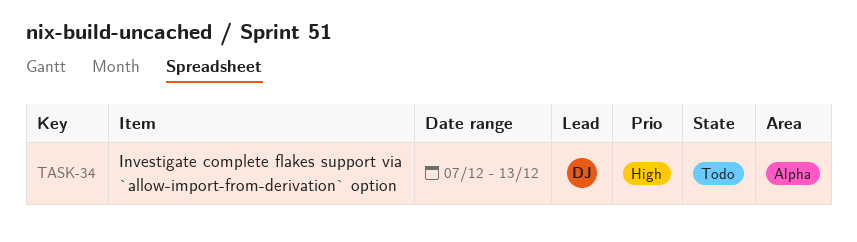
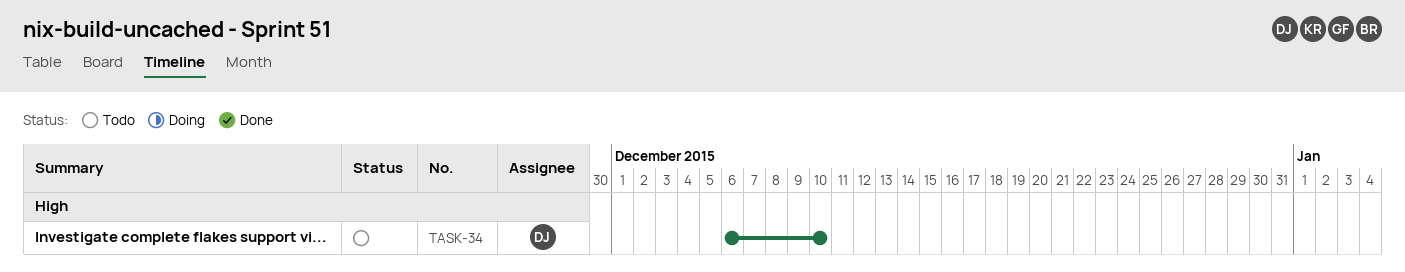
TASK-34, start: Dec 7 -> Dec 6
TASK-34, due: Dec 13 -> Dec 10

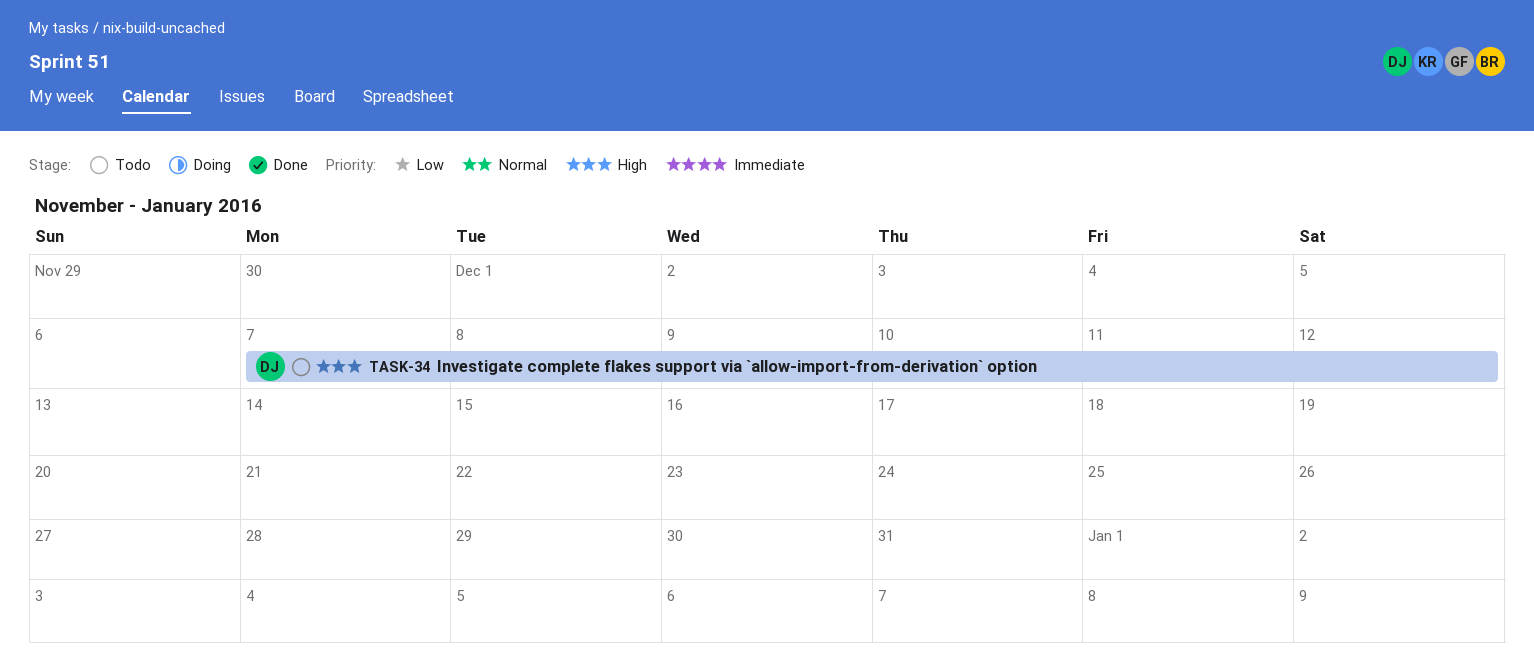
TASK-34, start: Dec 6 -> Dec 7
TASK-34, due: Dec 10 -> Dec 12

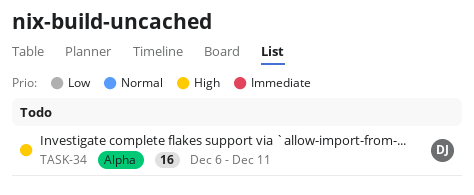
TASK-34, start: Dec 7 -> Dec 6
TASK-34, due: Dec 12 -> Dec 11

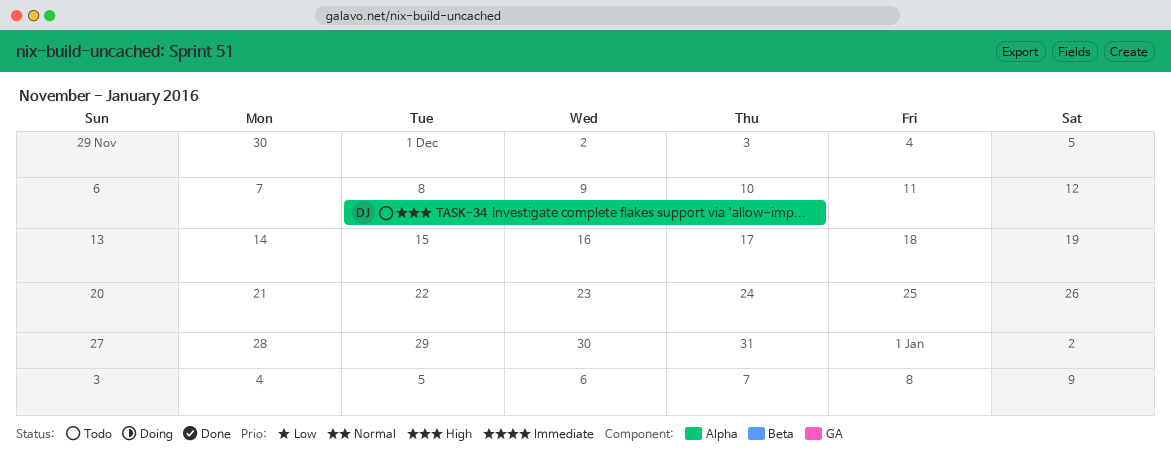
TASK-34, start: Dec 6 -> Dec 8
TASK-34, due: Dec 11 -> Dec 10

